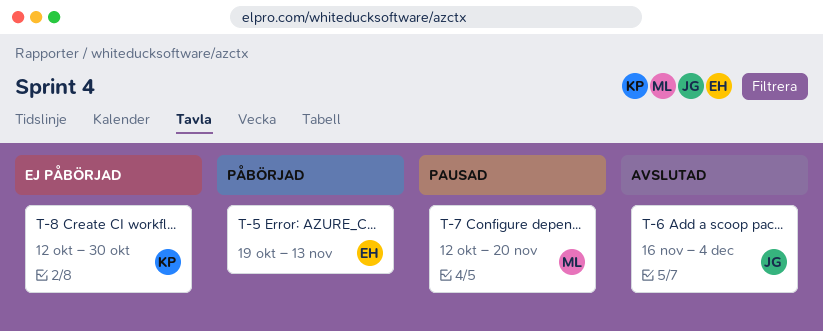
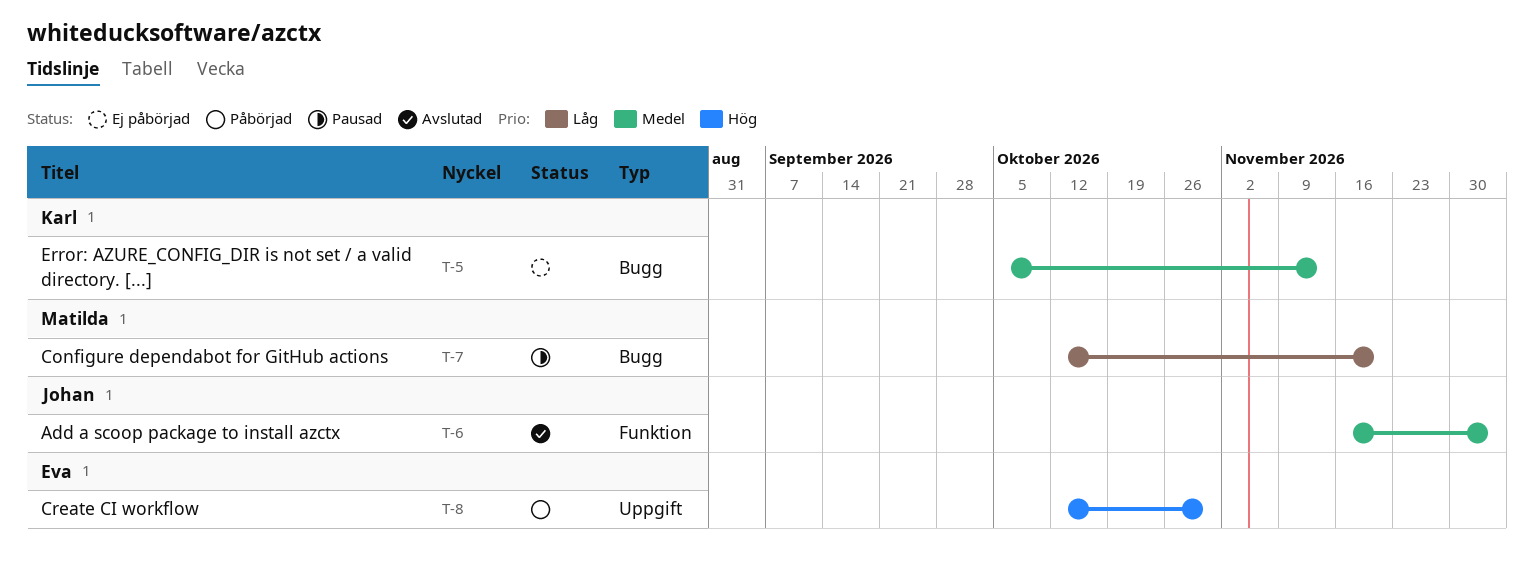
T-5, status: Påbörjad -> Ej påbörjad
T-5, owner: Eva -> Karl
T-5, start: Oct 19 -> Oct 5
T-8, status: Ej påbörjad -> Påbörjad
T-8, owner: Karl -> Eva

